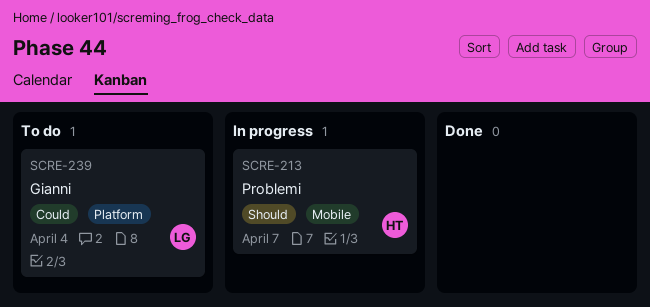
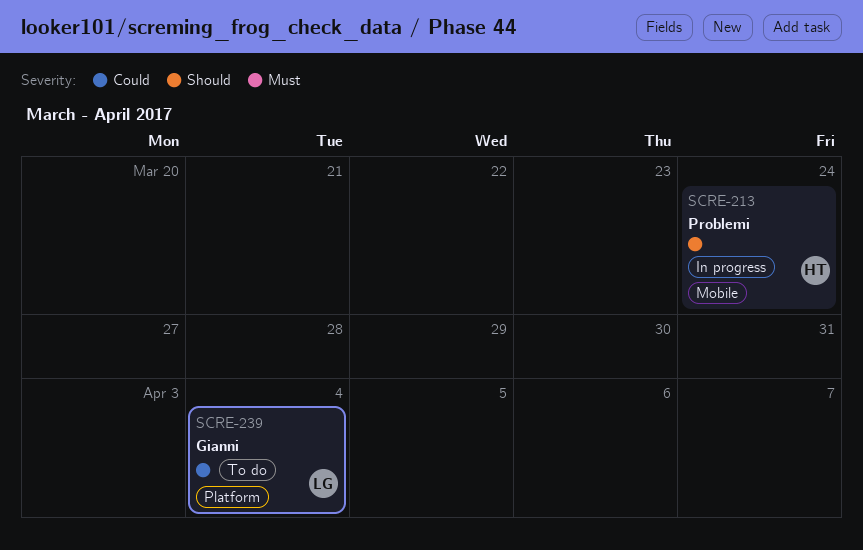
SCRE-213, due: Apr 7 -> Mar 24

